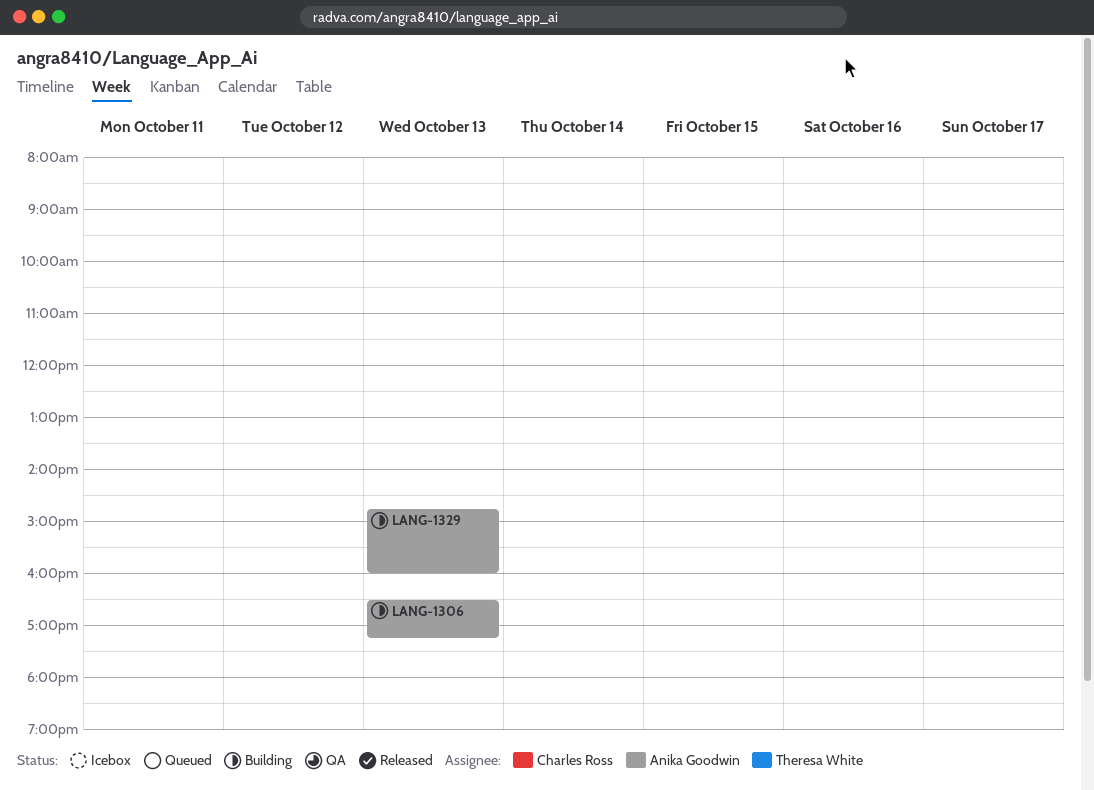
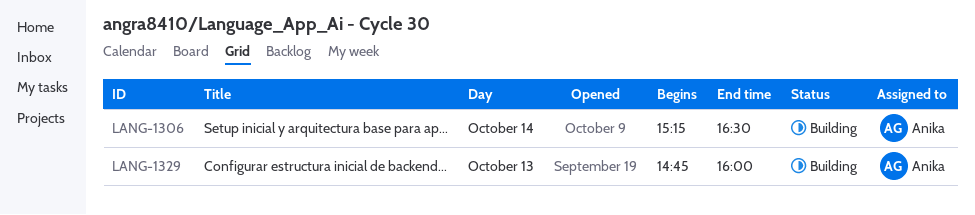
LANG-1306, day: Oct 13 -> Oct 14
LANG-1306, begins: 16:30 -> 15:15
LANG-1306, ends: 17:15 -> 16:30

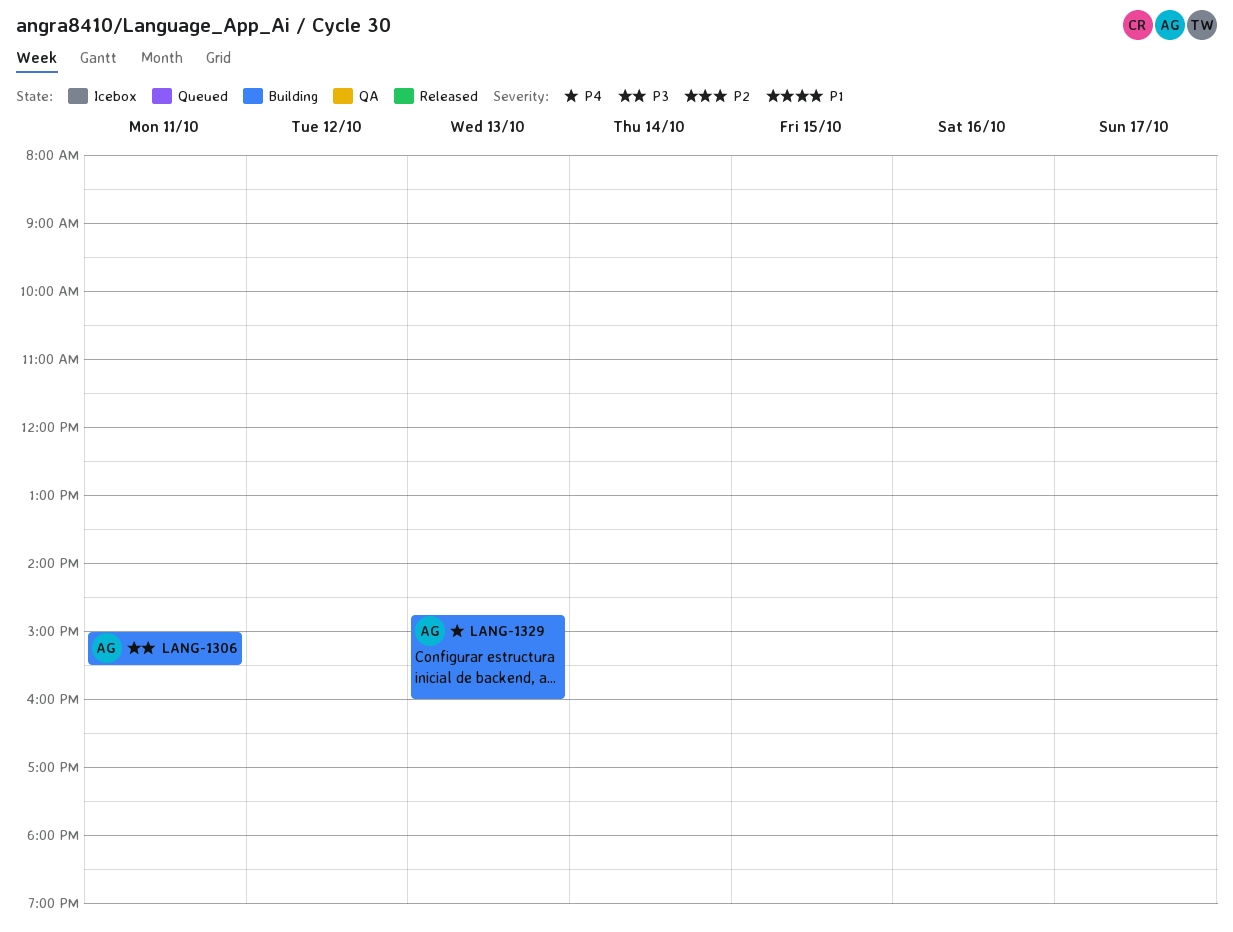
LANG-1306, day: Oct 14 -> Oct 11
LANG-1306, begins: 15:15 -> 15:00
LANG-1306, ends: 16:30 -> 15:30

